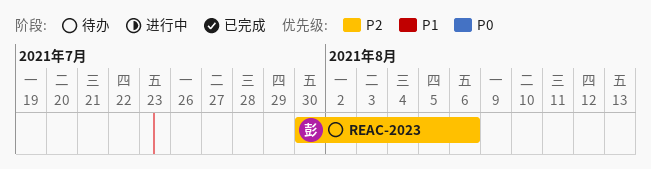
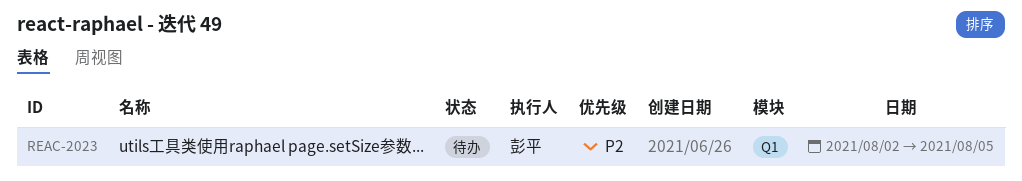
REAC-2023, start: Jul 30 -> Aug 2
REAC-2023, due: Aug 6 -> Aug 5

